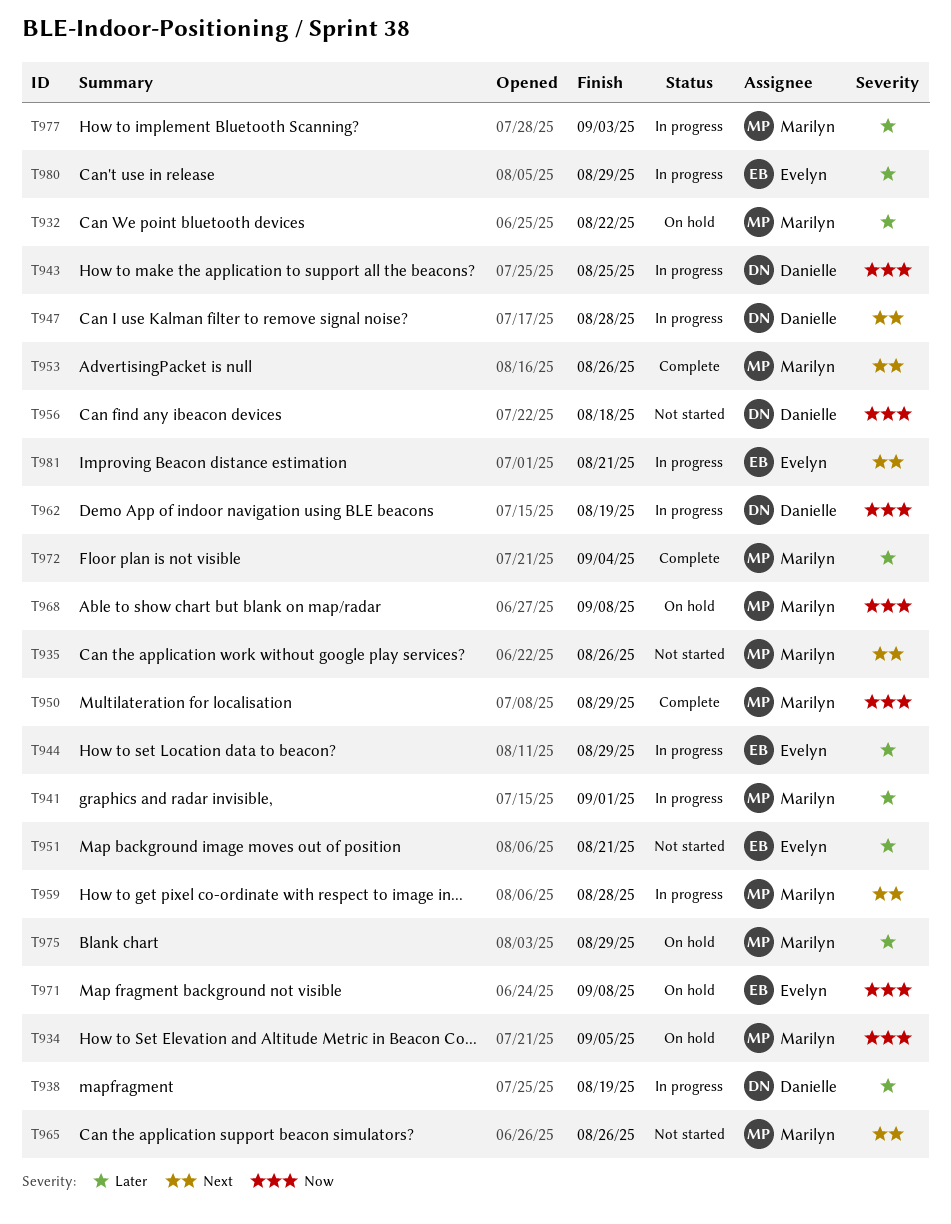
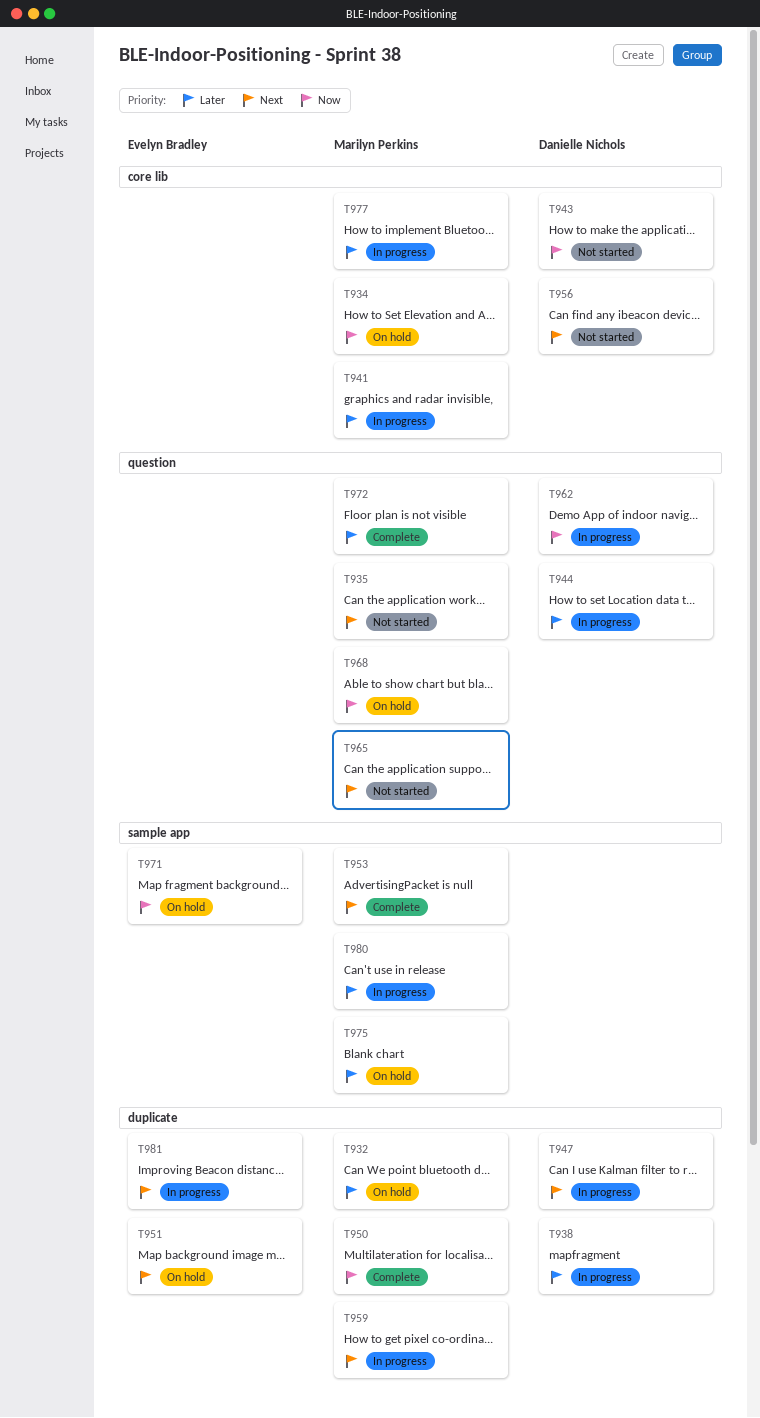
T943, status: In progress -> Not started
T944, owner: Evelyn Bradley -> Danielle Nichols
T951, status: Not started -> On hold
T951, priority: Later -> Next
T956, priority: Now -> Next
T980, owner: Evelyn Bradley -> Marilyn Perkins

